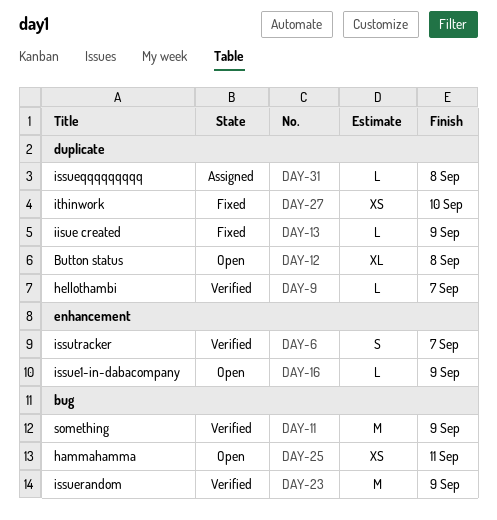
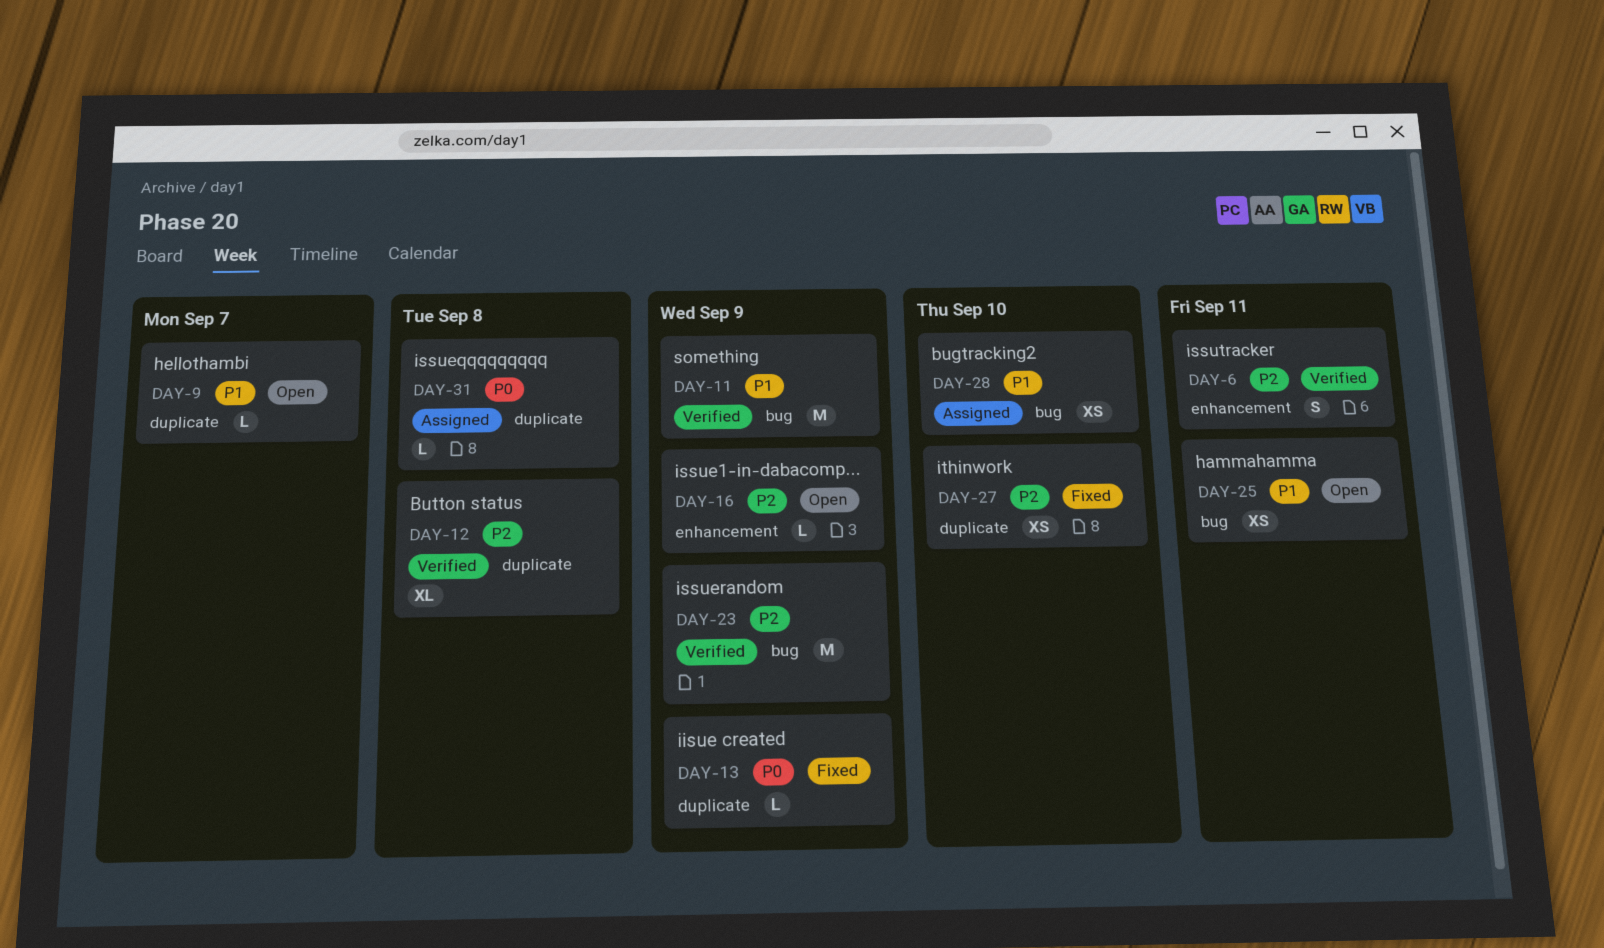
DAY-6, due: Sep 7 -> Sep 11
DAY-9, status: Verified -> Open
DAY-12, status: Open -> Verified
DAY-28: none -> present

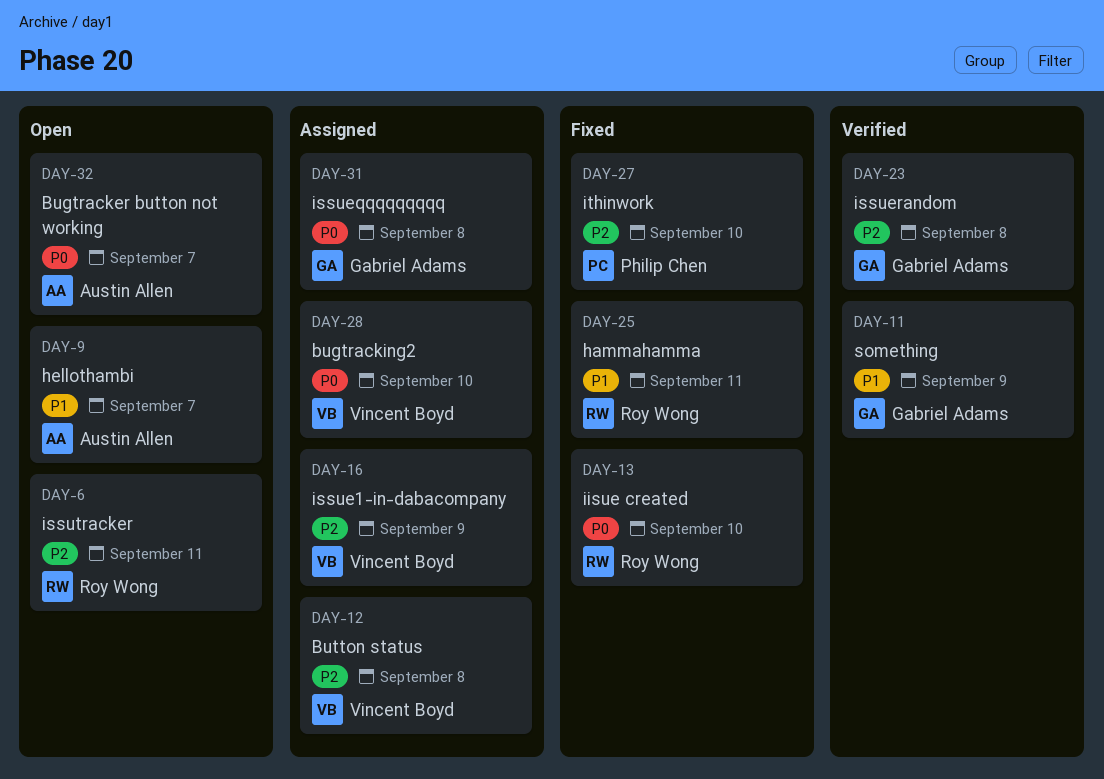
DAY-6, status: Verified -> Open
DAY-12, status: Verified -> Assigned
DAY-13, due: Sep 9 -> Sep 10
DAY-16, status: Open -> Assigned
DAY-23, due: Sep 9 -> Sep 8
DAY-25, status: Open -> Fixed
DAY-28, priority: P1 -> P0
DAY-32: none -> present

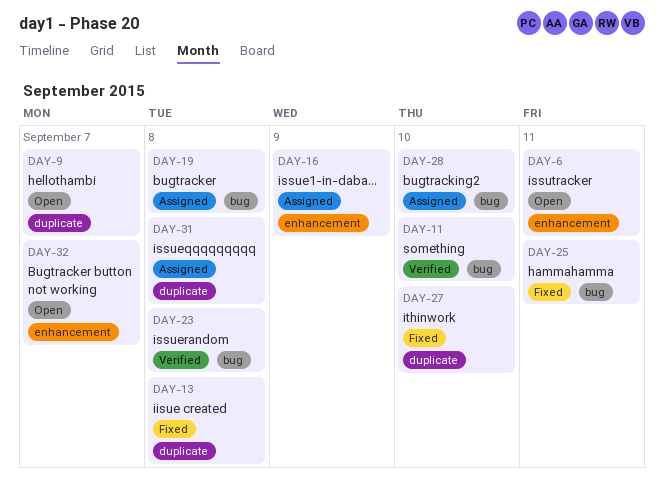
DAY-11, due: Sep 9 -> Sep 10
DAY-12: present -> none
DAY-13, due: Sep 10 -> Sep 8
DAY-19: none -> present

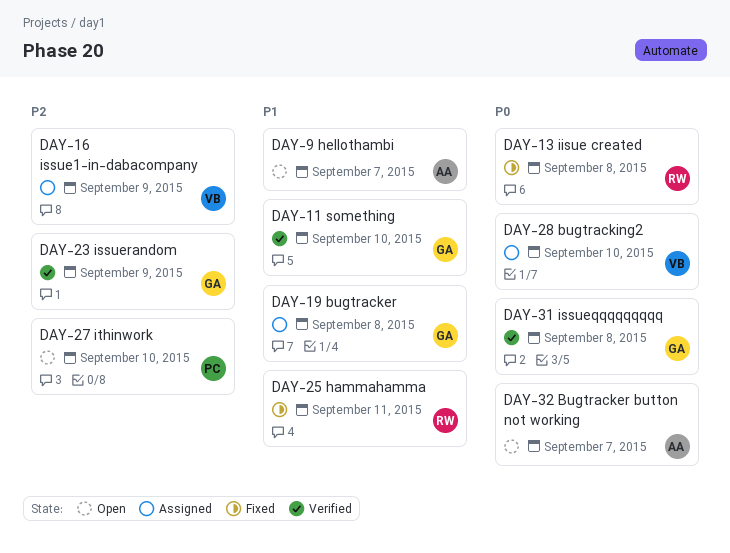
DAY-6: present -> none
DAY-23, due: Sep 8 -> Sep 9
DAY-27, status: Fixed -> Open
DAY-31, status: Assigned -> Verified

